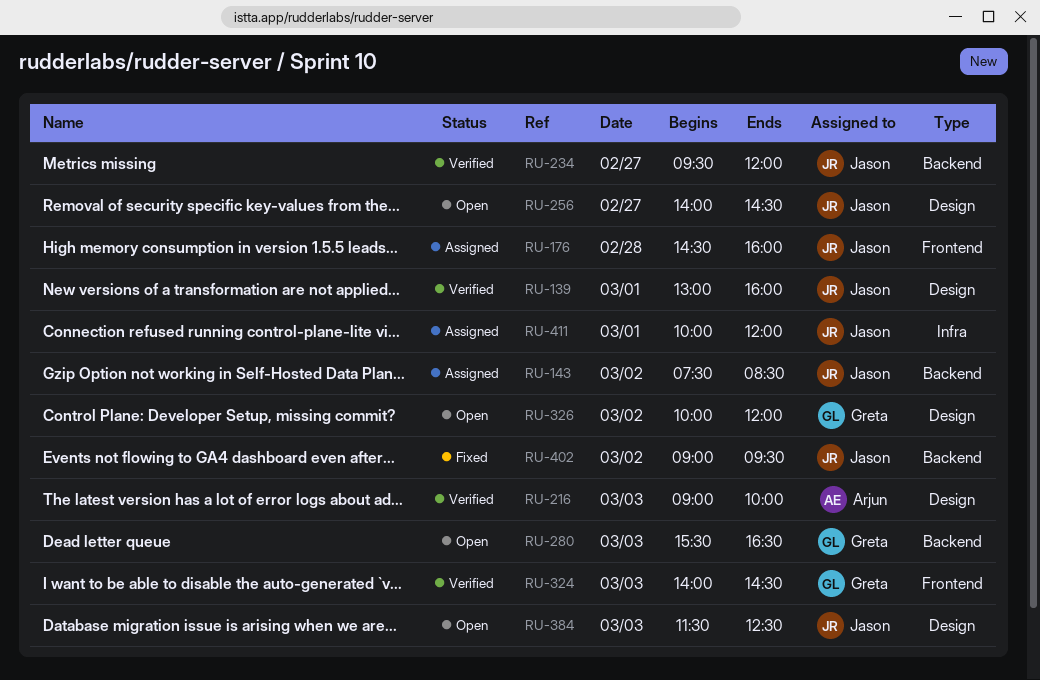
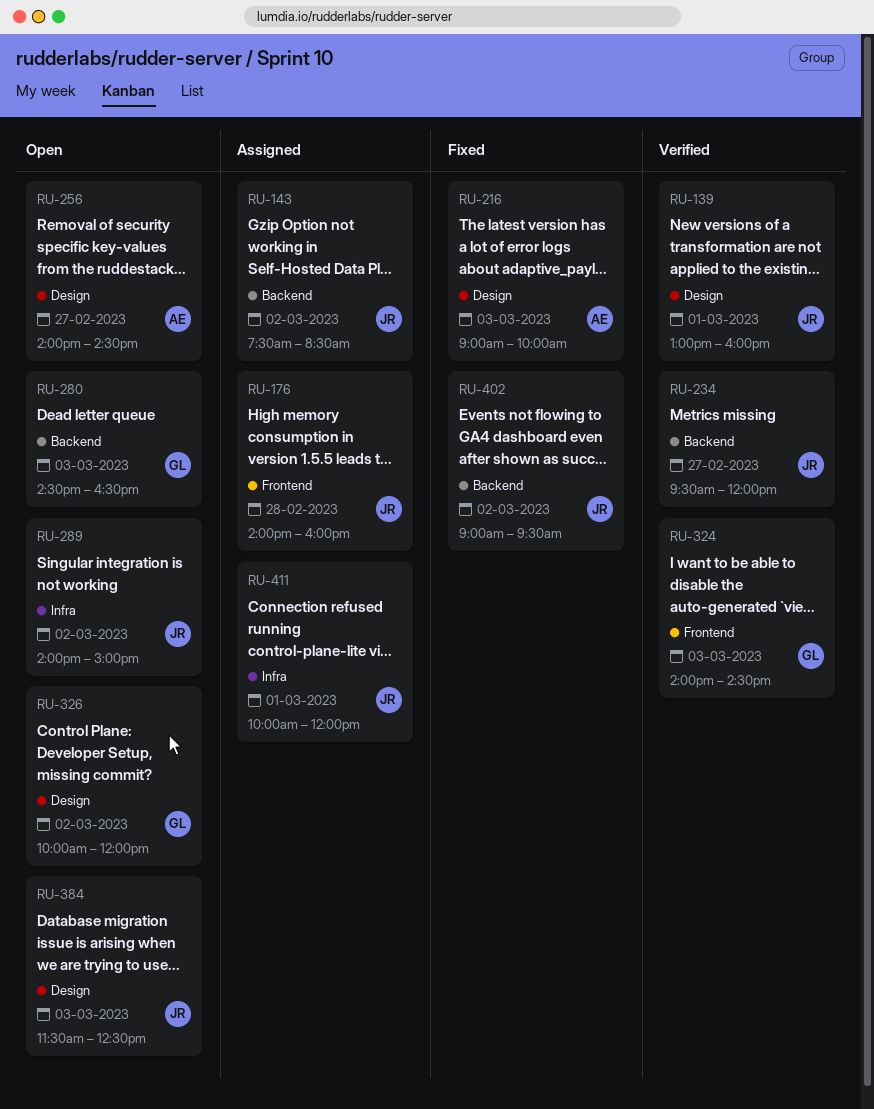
RU-176, begins: 14:30 -> 14:00
RU-216, status: Verified -> Fixed
RU-256, owner: Jason -> Arjun
RU-280, begins: 15:30 -> 14:30
RU-289: none -> present

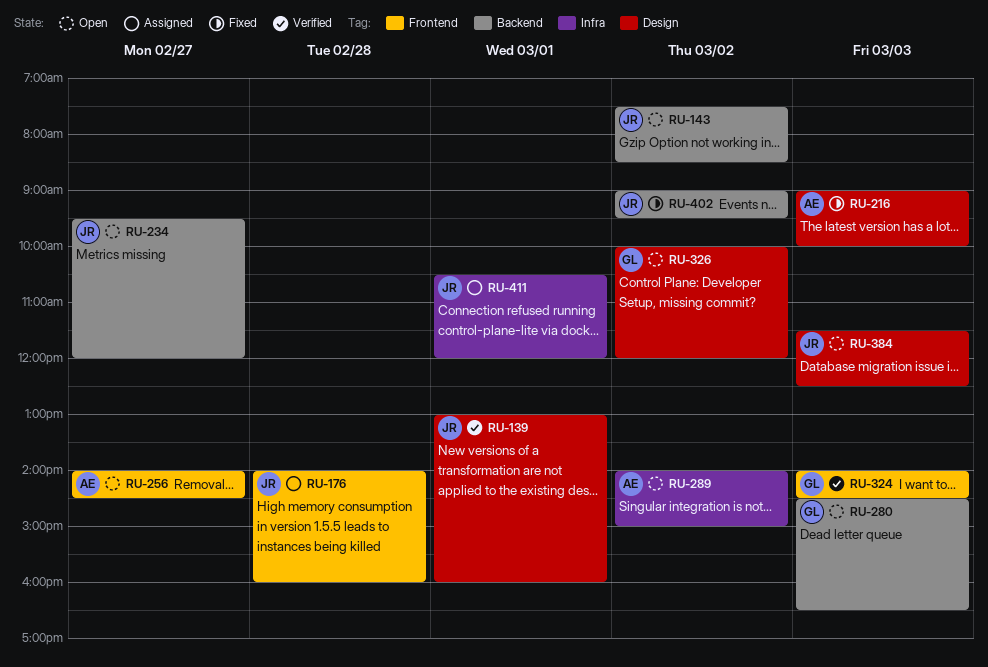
RU-143, status: Assigned -> Open
RU-234, status: Verified -> Open
RU-256, label: Design -> Frontend
RU-289, owner: JR -> AE
RU-411, begins: 10:00 -> 10:30

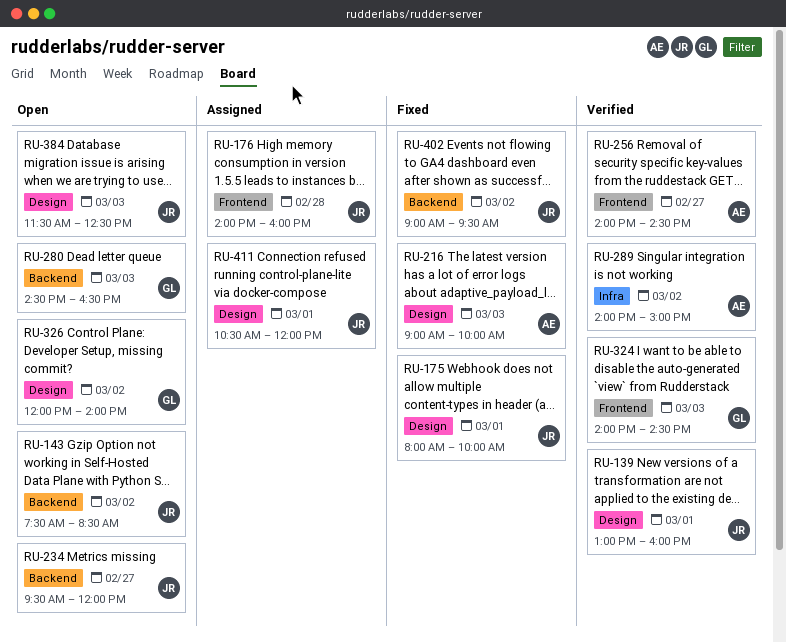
RU-175: none -> present
RU-256, status: Open -> Verified
RU-289, status: Open -> Verified
RU-326, begins: 10:00 -> 12:00
RU-326, ends: 12:00 -> 14:00
RU-411, label: Infra -> Design

